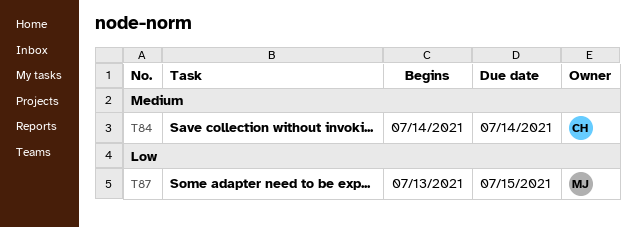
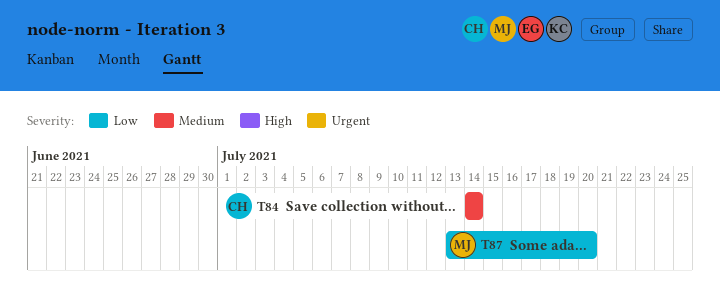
T87, due: Jul 15 -> Jul 20

